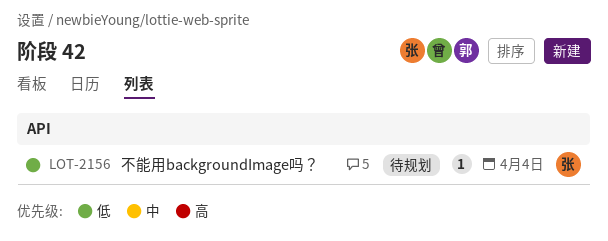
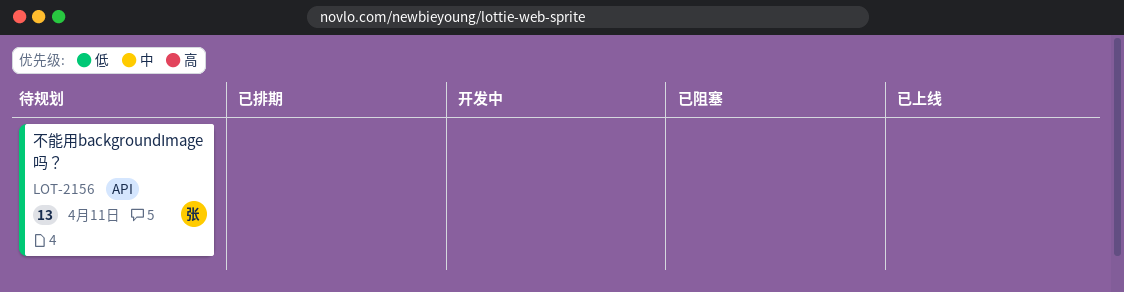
LOT-2156, estimate: 1 -> 13
LOT-2156, due: Apr 4 -> Apr 11

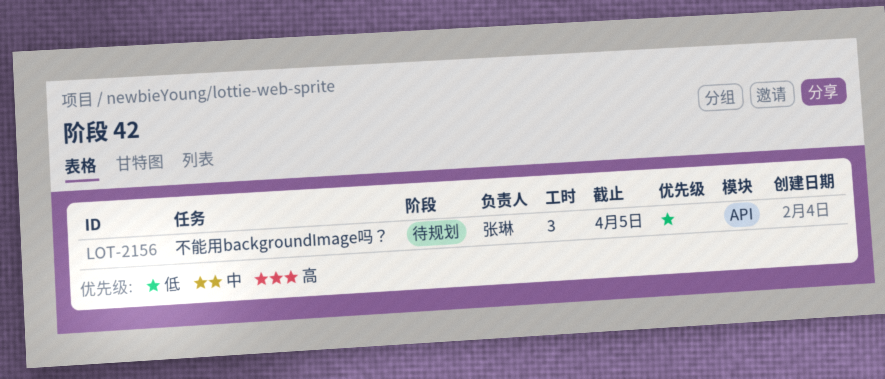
LOT-2156, estimate: 13 -> 3
LOT-2156, due: Apr 11 -> Apr 5

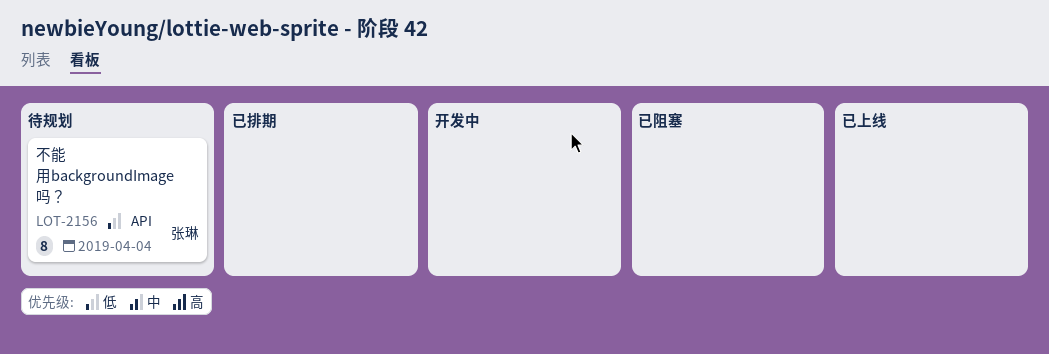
LOT-2156, estimate: 3 -> 8
LOT-2156, due: Apr 5 -> Apr 4

